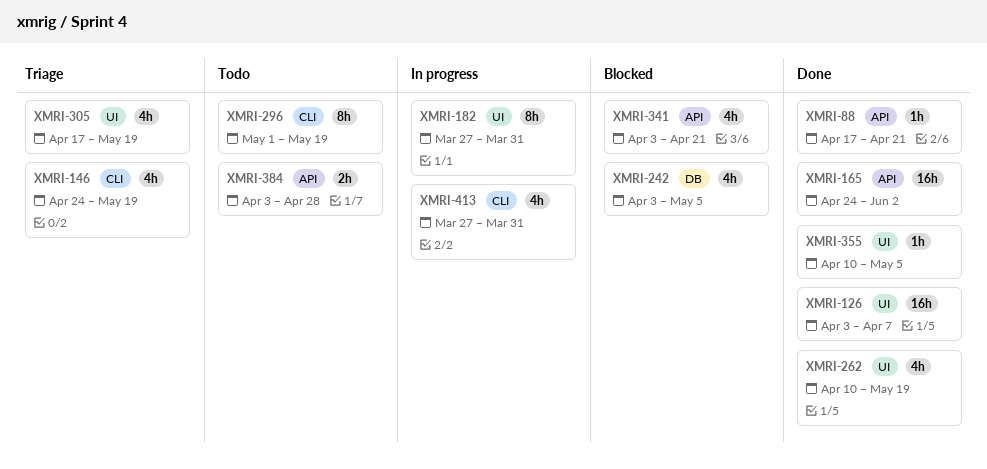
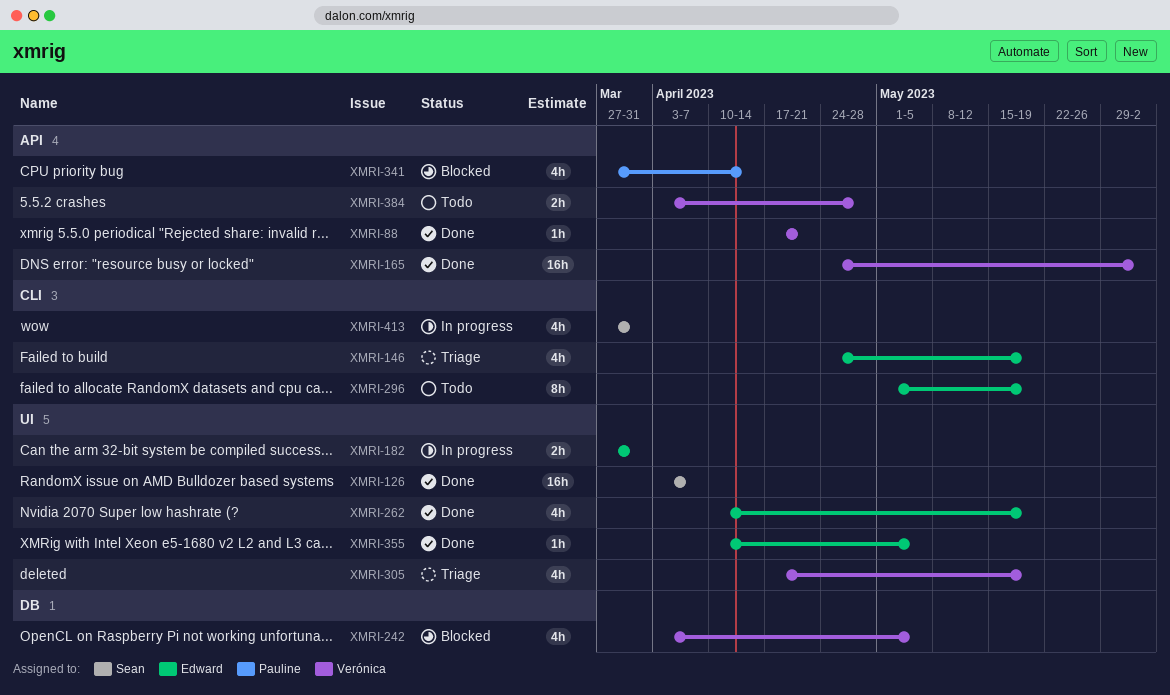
XMRI-182, estimate: 8h -> 2h
XMRI-341, start: Apr 3 -> Mar 27
XMRI-341, due: Apr 21 -> Apr 14

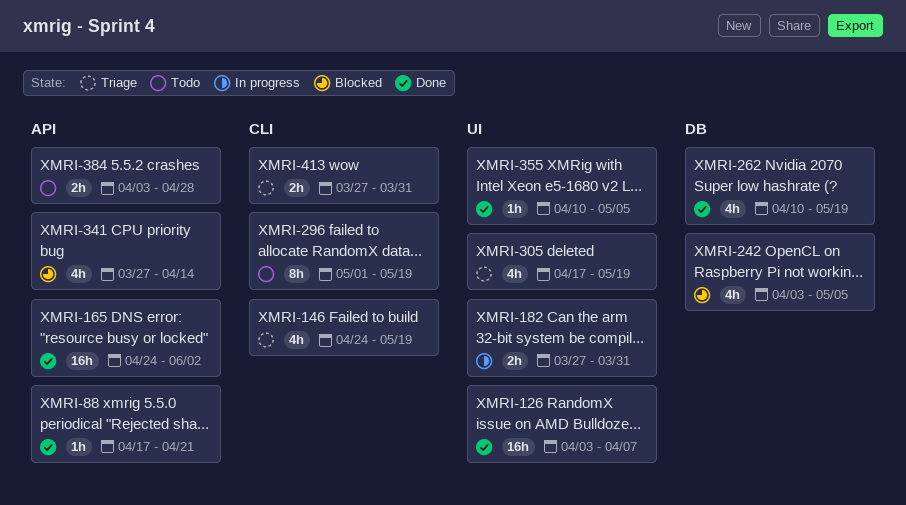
XMRI-262, label: UI -> DB
XMRI-413, status: In progress -> Triage
XMRI-413, estimate: 4h -> 2h

